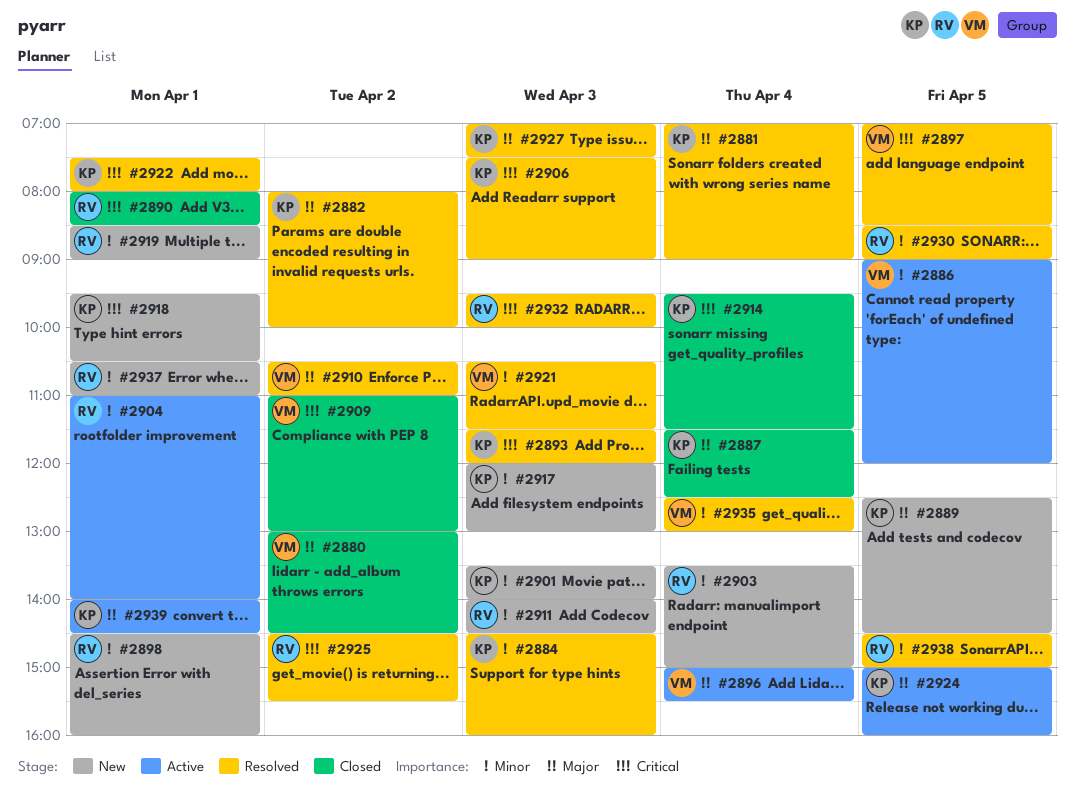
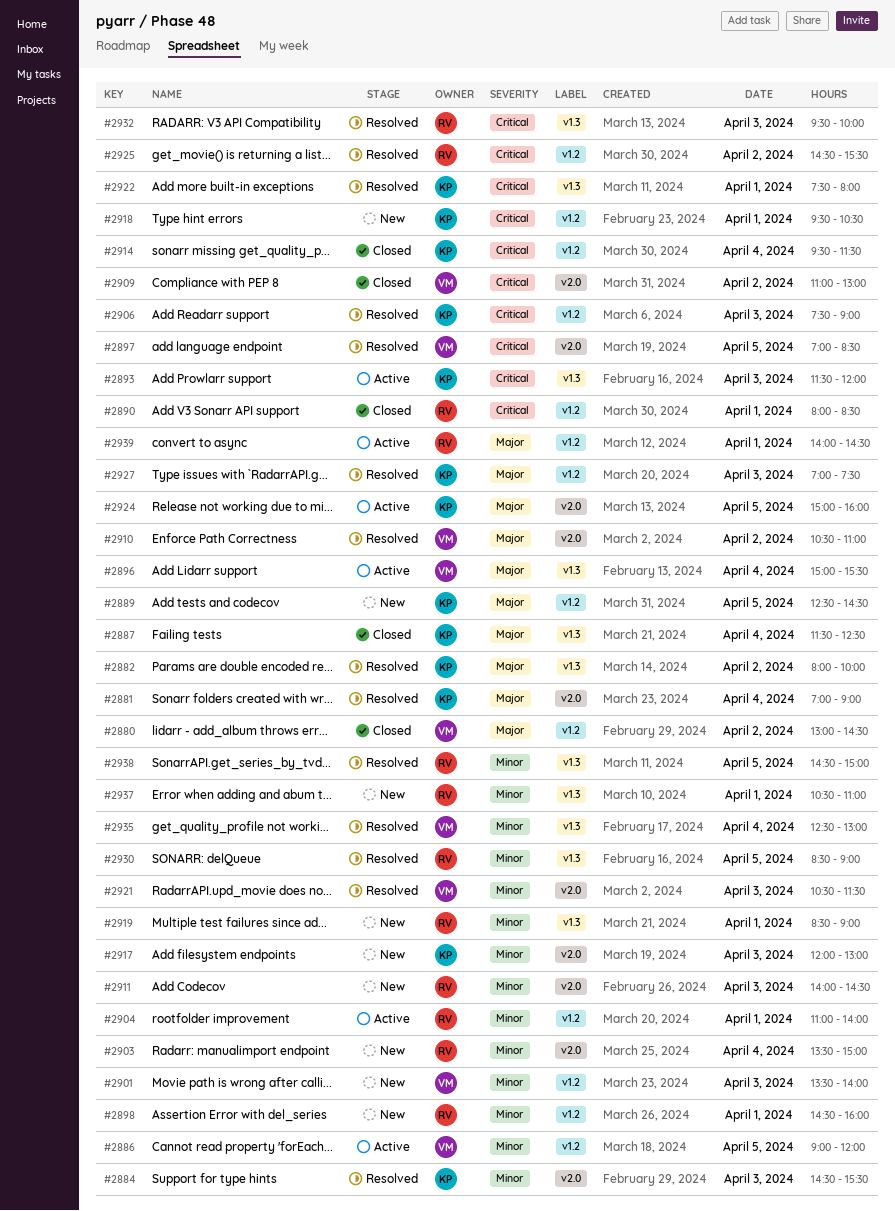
#2884, ends: 16:00 -> 15:30
#2893, status: Resolved -> Active
#2901, owner: KP -> VM
#2939, owner: KP -> RV

